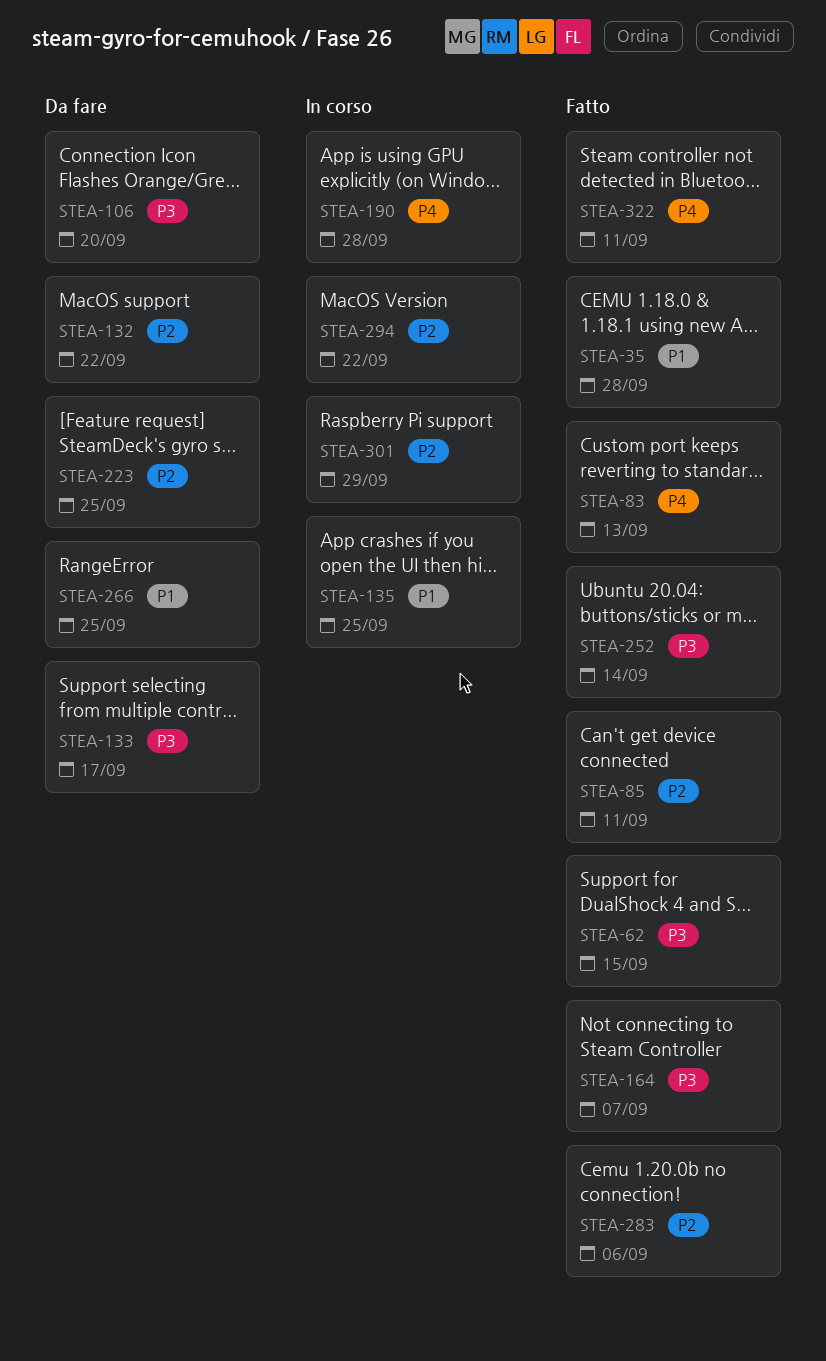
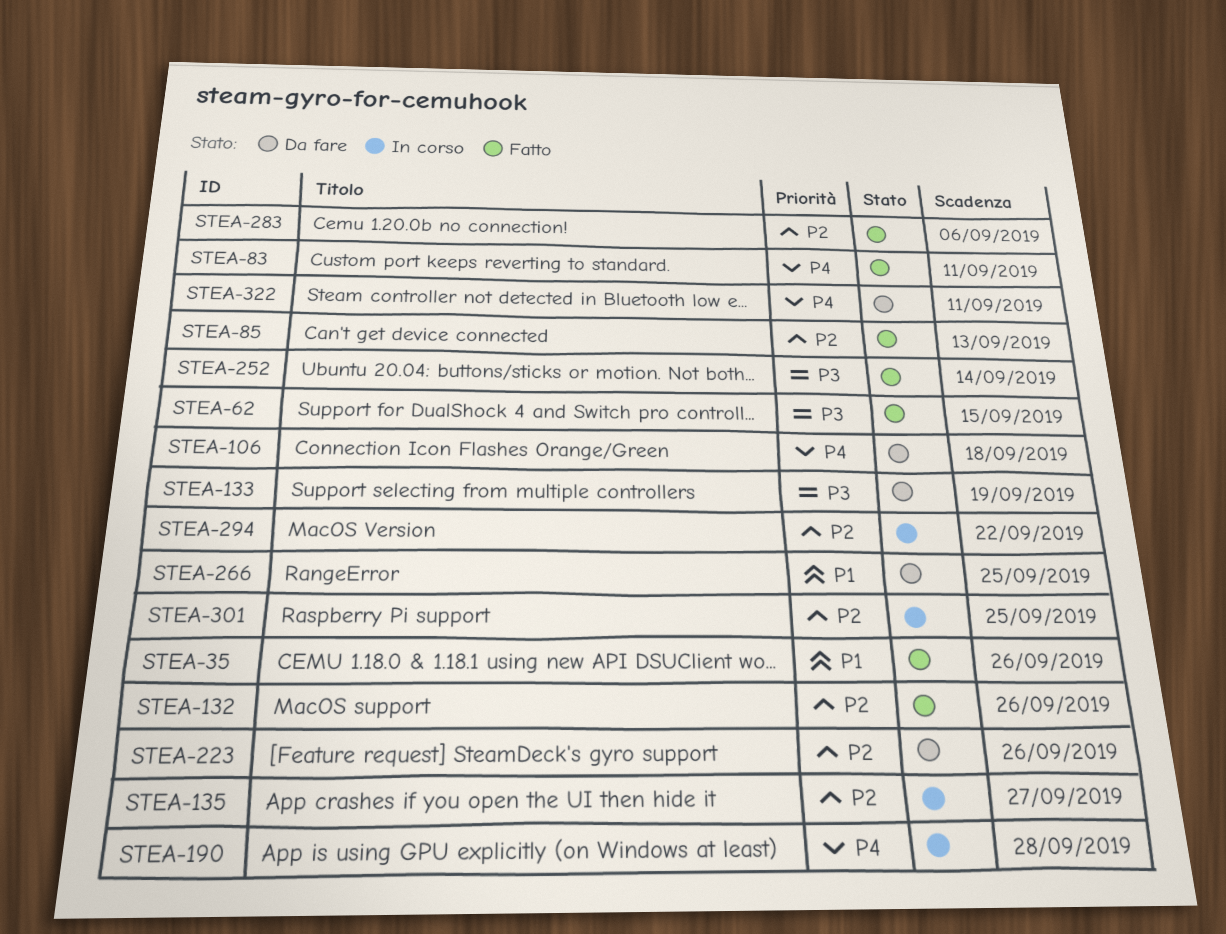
STEA-35, due: Sep 28 -> Sep 26
STEA-83, due: Sep 13 -> Sep 11
STEA-85, due: Sep 11 -> Sep 13
STEA-106, priority: P3 -> P4
STEA-106, due: Sep 20 -> Sep 18
STEA-132, status: Da fare -> Fatto
STEA-132, due: Sep 22 -> Sep 26
STEA-133, due: Sep 17 -> Sep 19
STEA-135, priority: P1 -> P2
STEA-135, due: Sep 25 -> Sep 27
STEA-164: present -> none
STEA-223, due: Sep 25 -> Sep 26
STEA-301, due: Sep 29 -> Sep 25
STEA-322, status: Fatto -> Da fare

